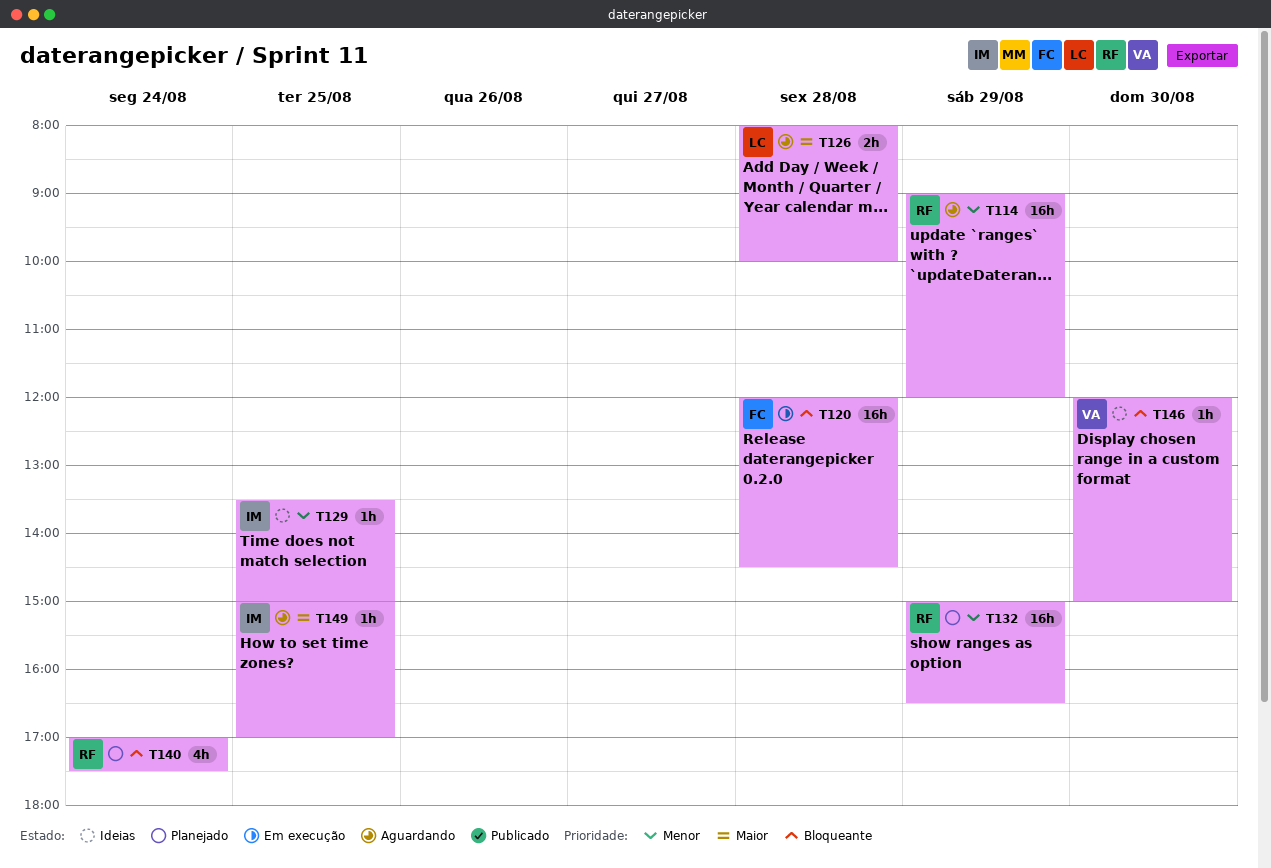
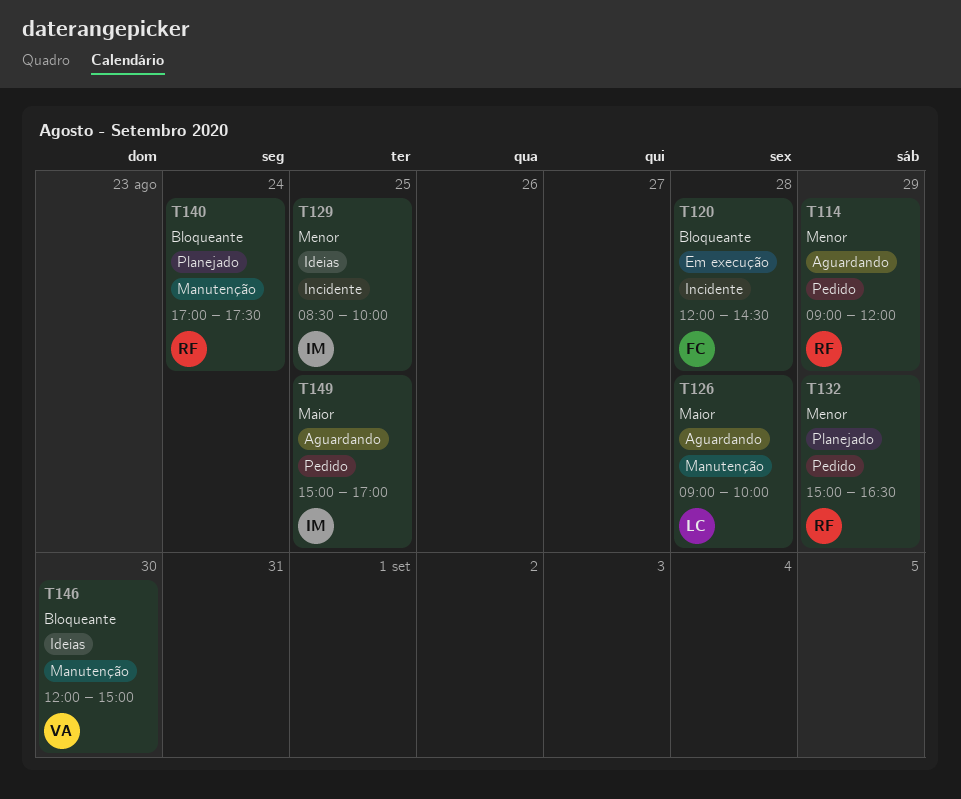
T126, begins: 08:00 -> 09:00
T129, begins: 13:30 -> 08:30
T129, ends: 15:00 -> 10:00

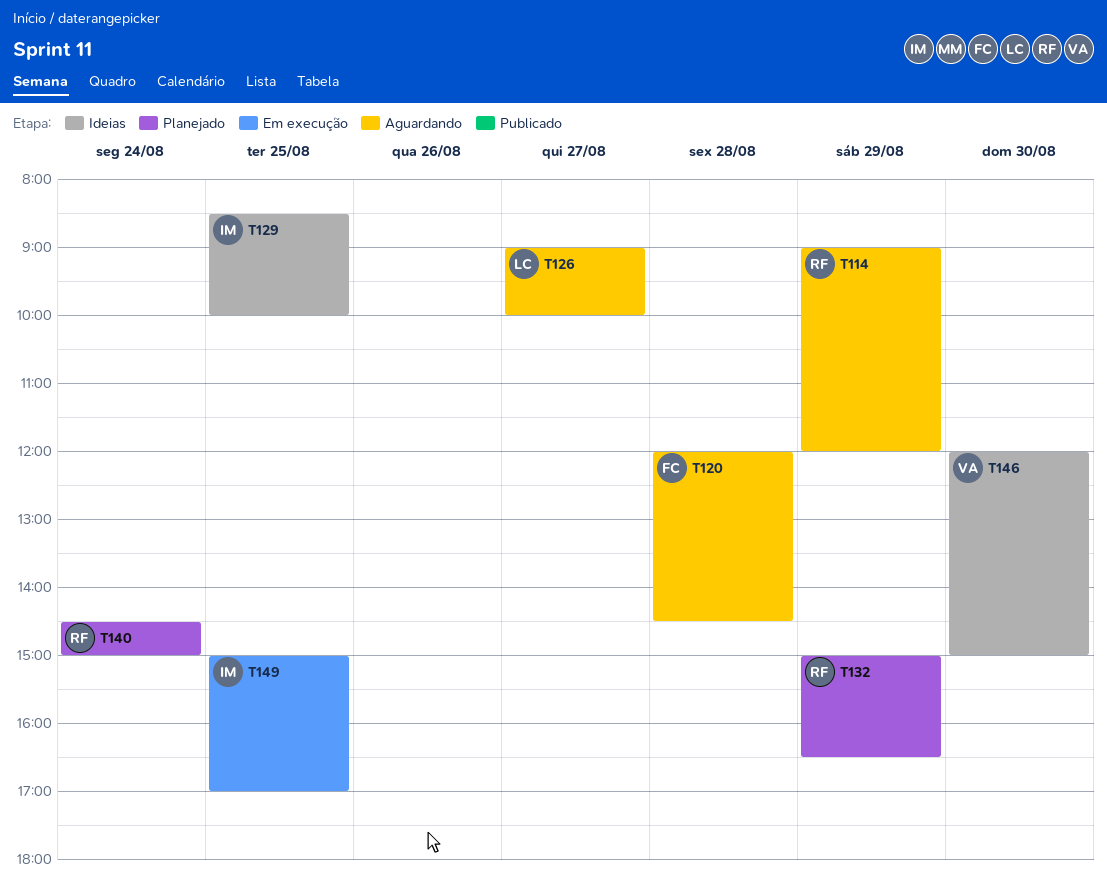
T120, status: Em execução -> Aguardando
T126, day: Aug 28 -> Aug 27
T140, begins: 17:00 -> 14:30
T140, ends: 17:30 -> 15:00
T149, status: Aguardando -> Em execução

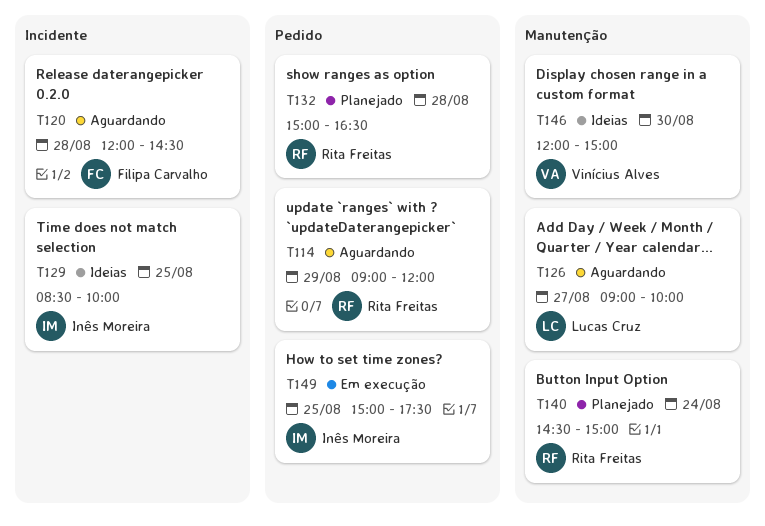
T132, day: Aug 29 -> Aug 28
T149, ends: 17:00 -> 17:30

